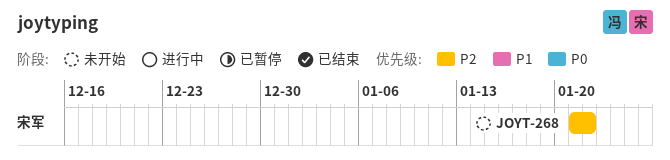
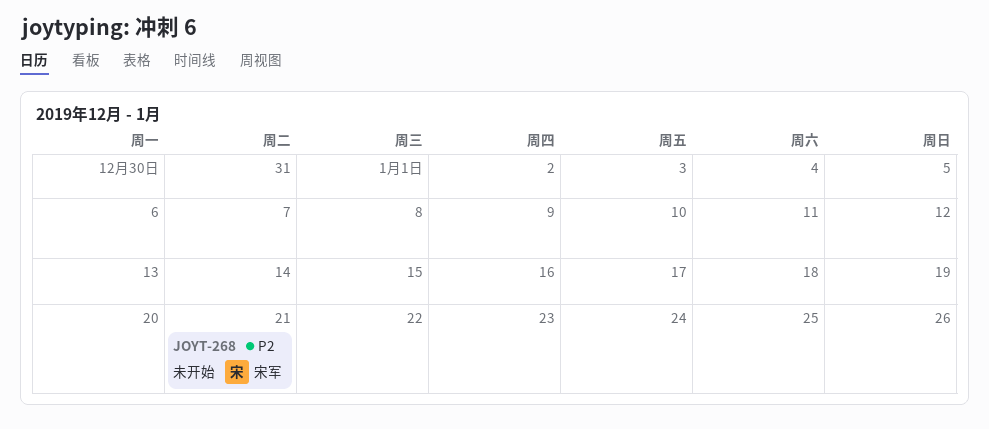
JOYT-268, due: Jan 22 -> Jan 21

